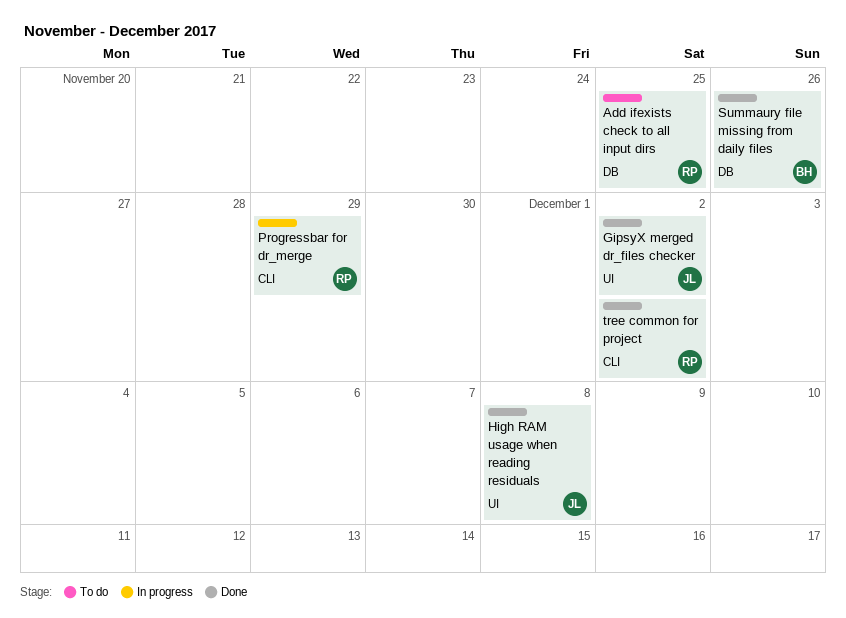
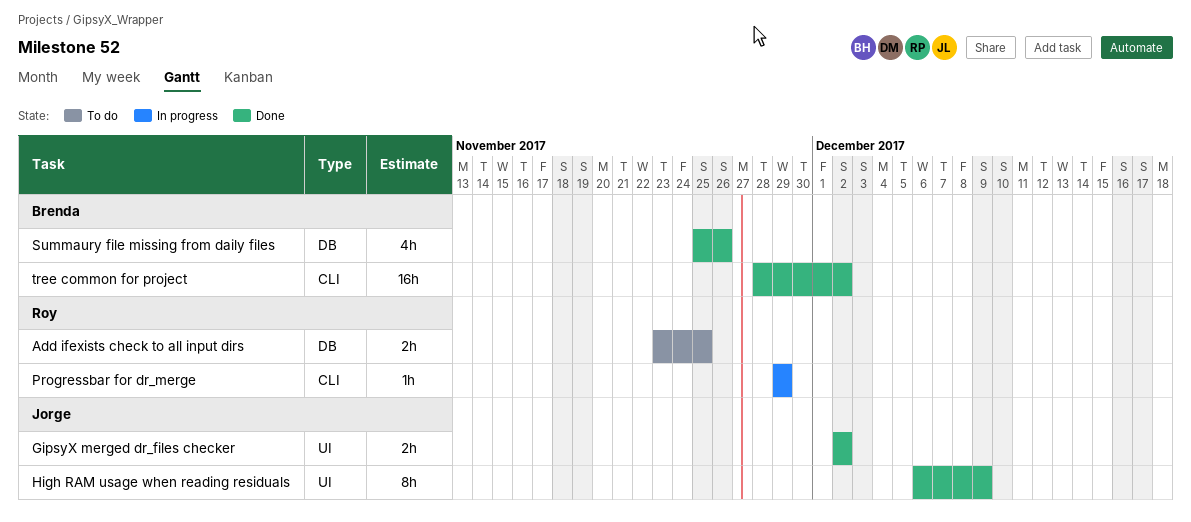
High RAM usage when reading residuals, due: Dec 8 -> Dec 9
tree common for project, owner: Roy -> Brenda

